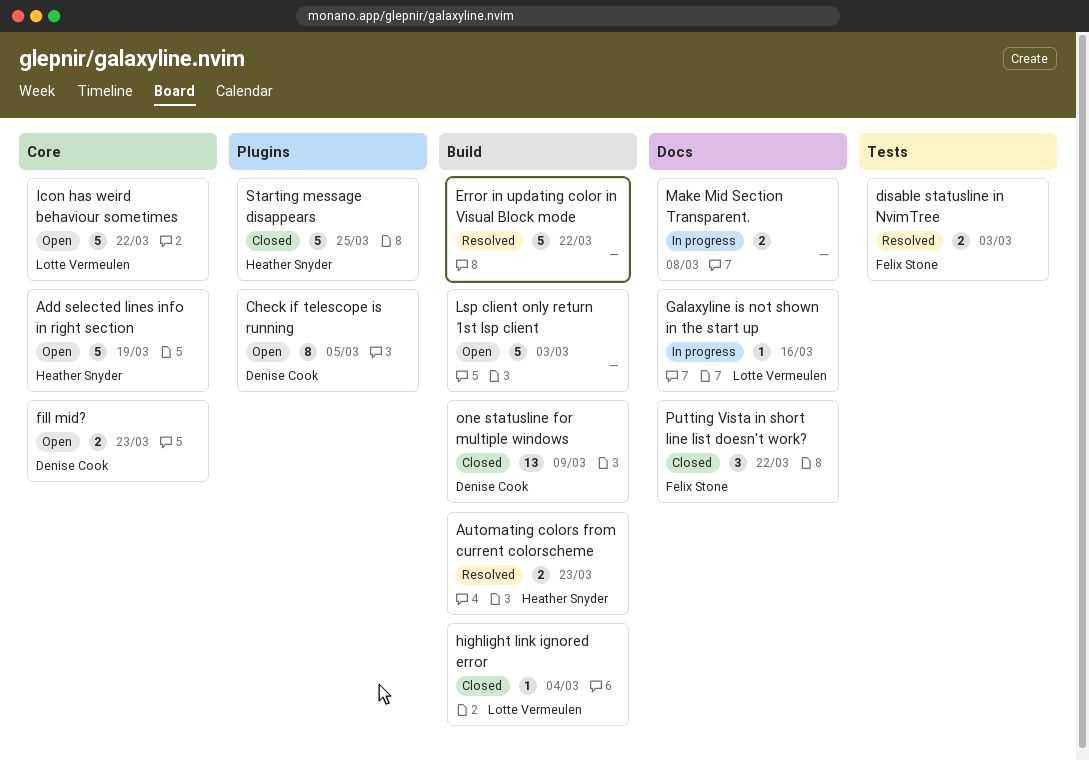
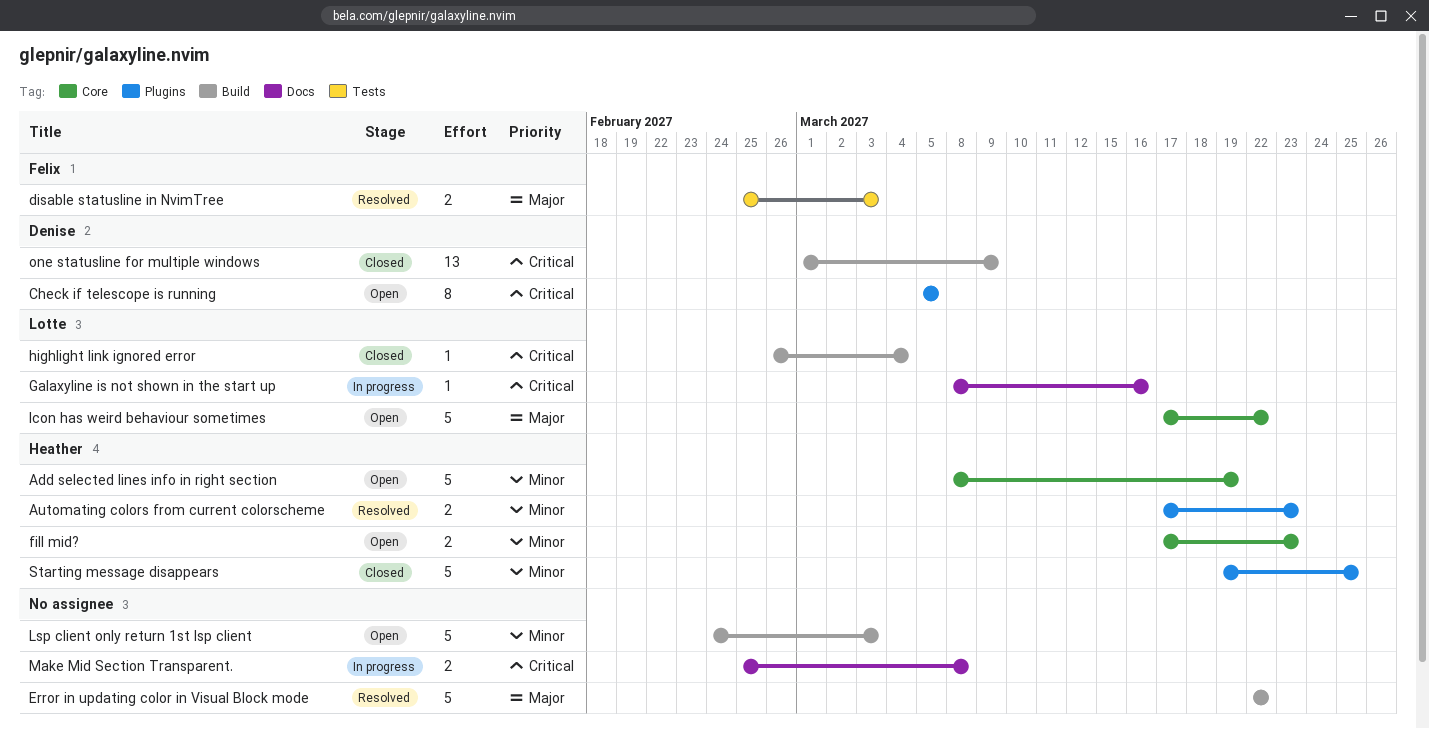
Automating colors from current colorscheme, label: Build -> Plugins
fill mid?, owner: Denise Cook -> Heather Snyder
Putting Vista in short line list doesn't work?: present -> none

